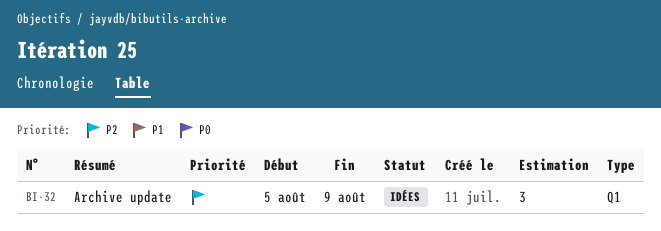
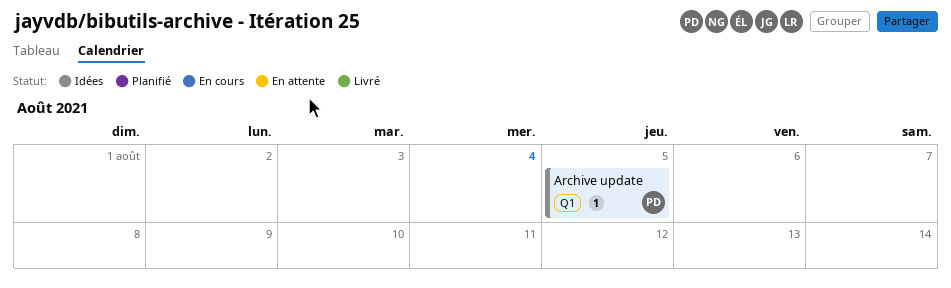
Archive update, estimate: 3 -> 1
Archive update, due: Aug 9 -> Aug 5

